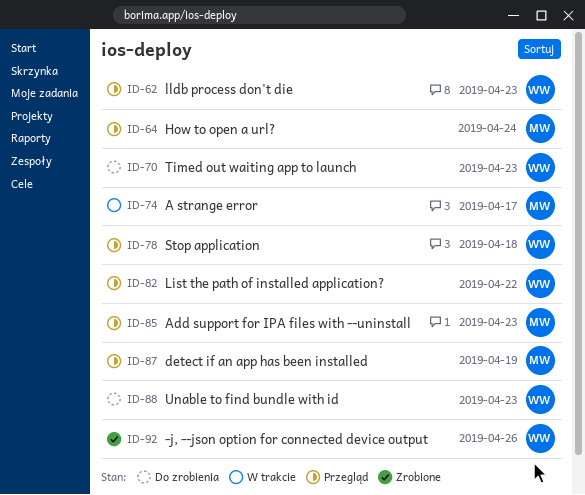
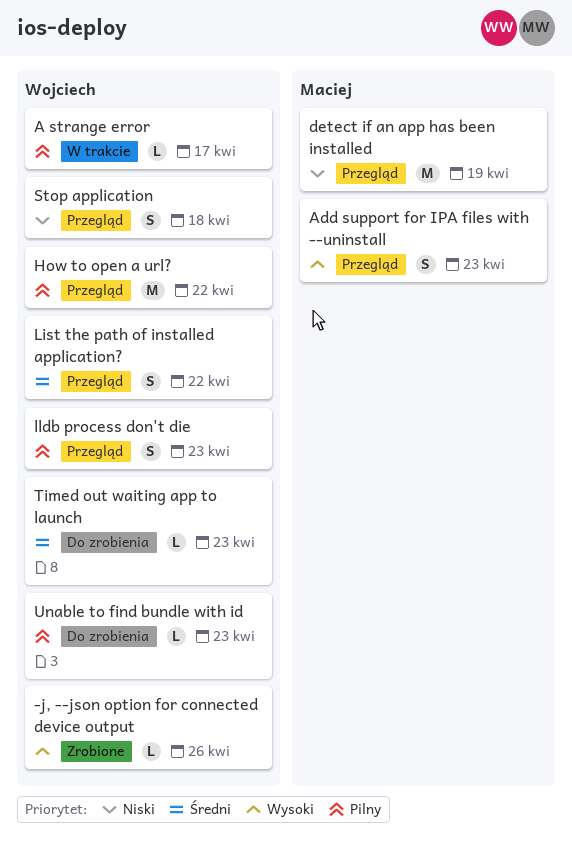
A strange error, owner: Maciej -> Wojciech
How to open a url?, owner: Maciej -> Wojciech
How to open a url?, due: Apr 24 -> Apr 22

